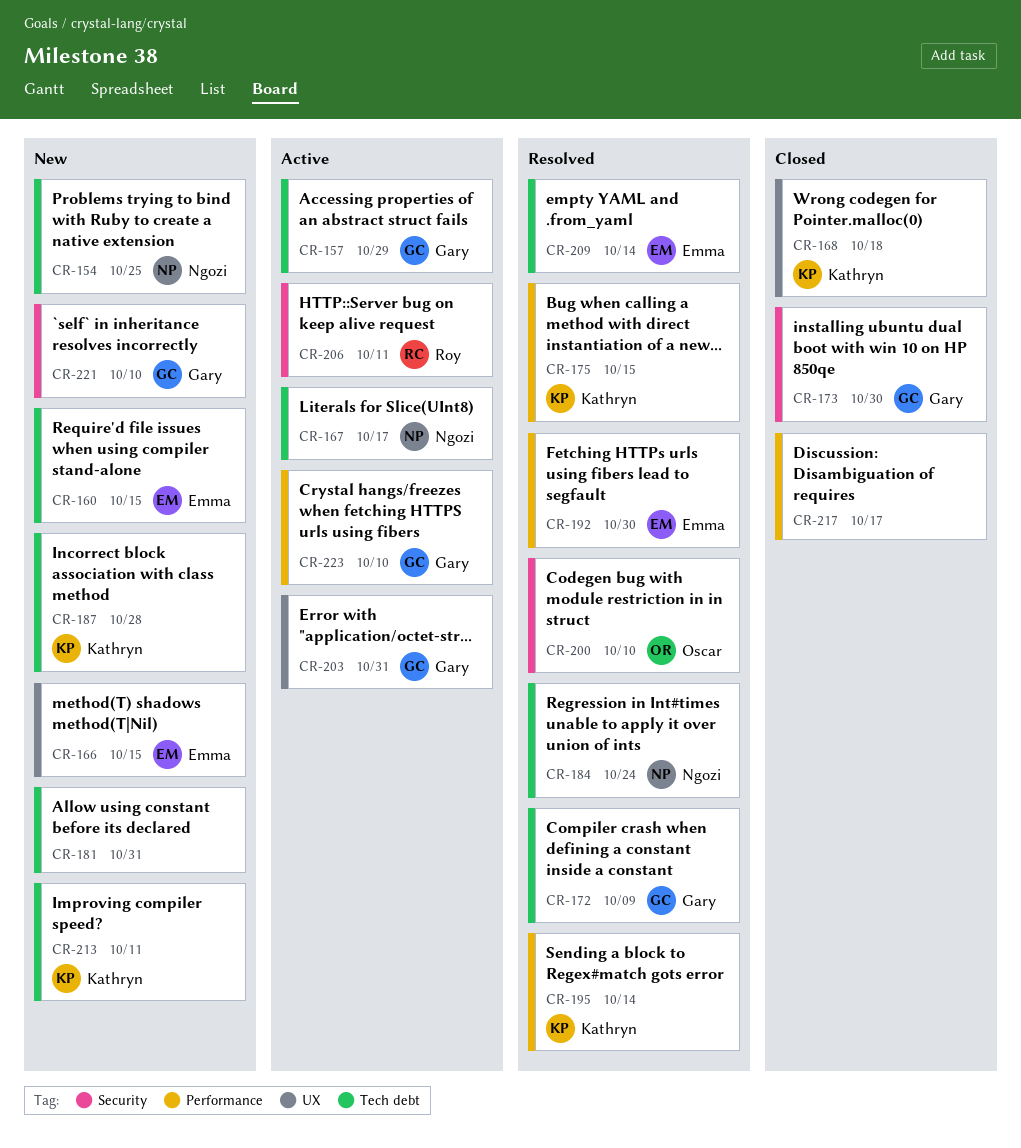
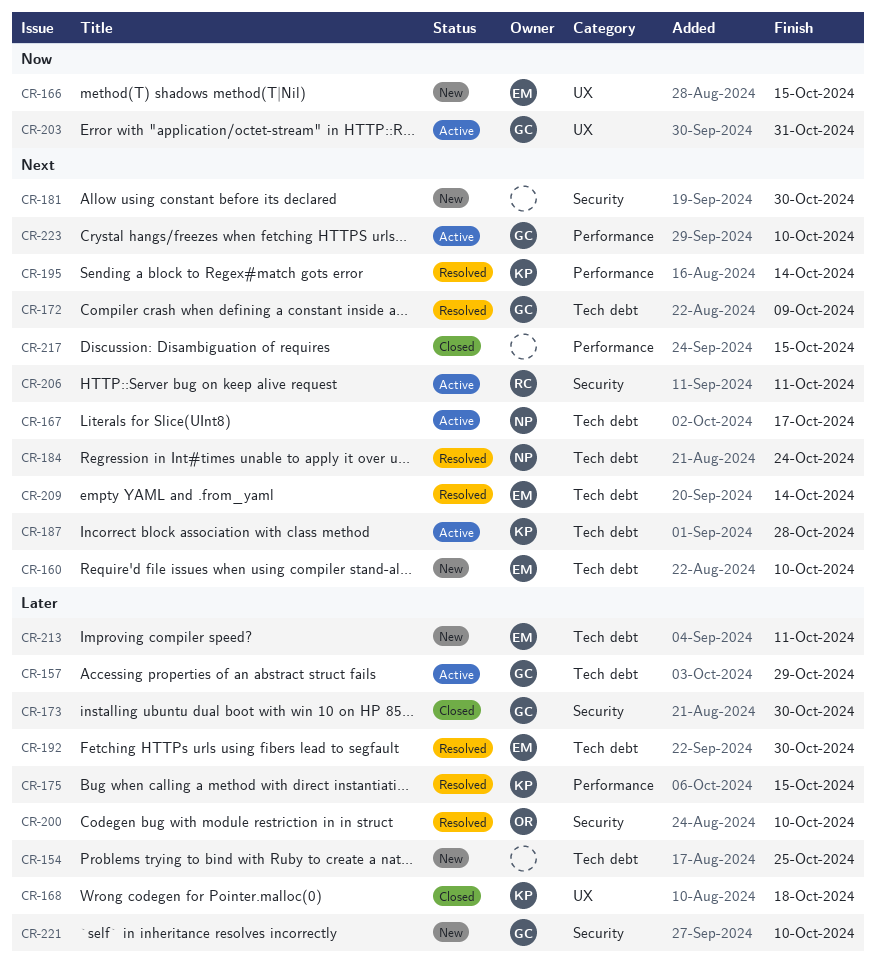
CR-154, owner: Ngozi -> none
CR-160, due: Oct 15 -> Oct 10
CR-181, label: Tech debt -> Security
CR-181, due: Oct 31 -> Oct 30
CR-187, status: New -> Active
CR-192, label: Performance -> Tech debt
CR-213, owner: Kathryn -> Emma
CR-217, due: Oct 17 -> Oct 15

